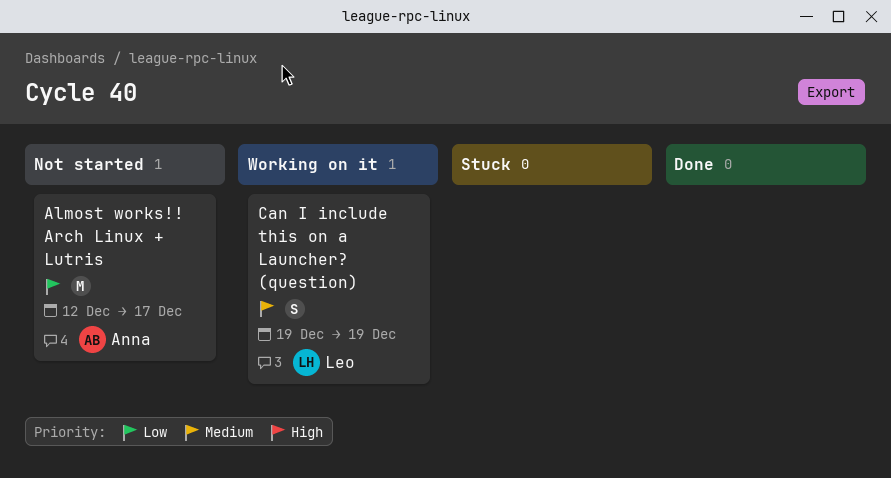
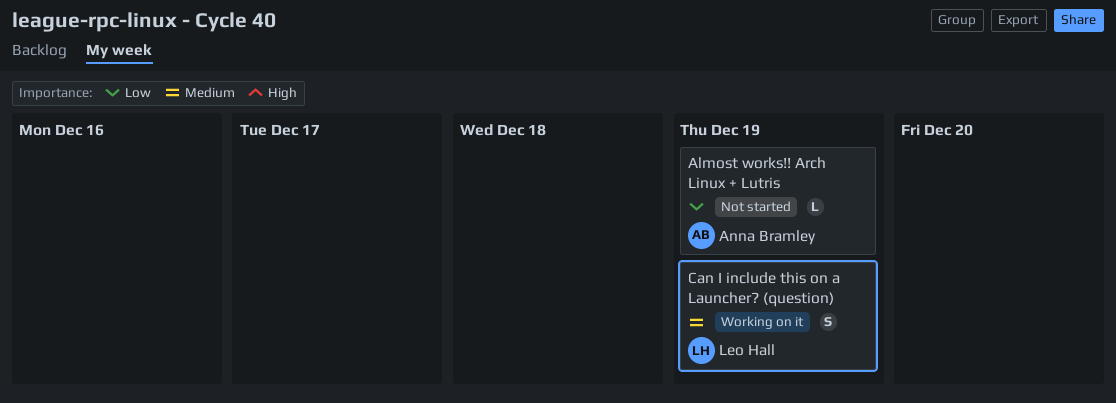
Almost works!! Arch Linux + Lutris, estimate: M -> L
Almost works!! Arch Linux + Lutris, due: Dec 17 -> Dec 19

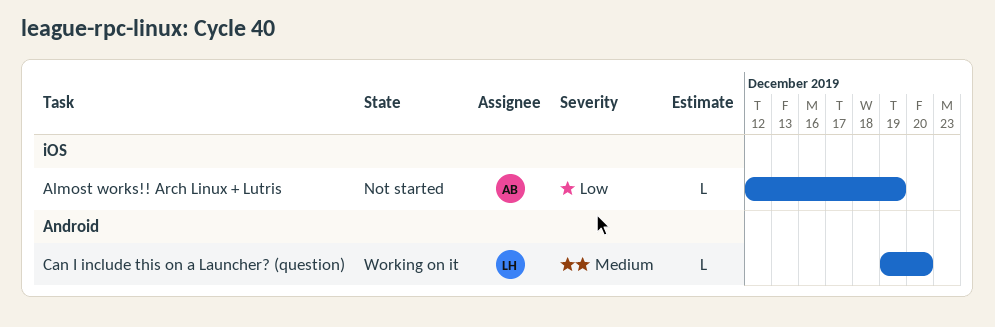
Can I include this on a Launcher? (question), estimate: S -> L
Can I include this on a Launcher? (question), due: Dec 19 -> Dec 20

